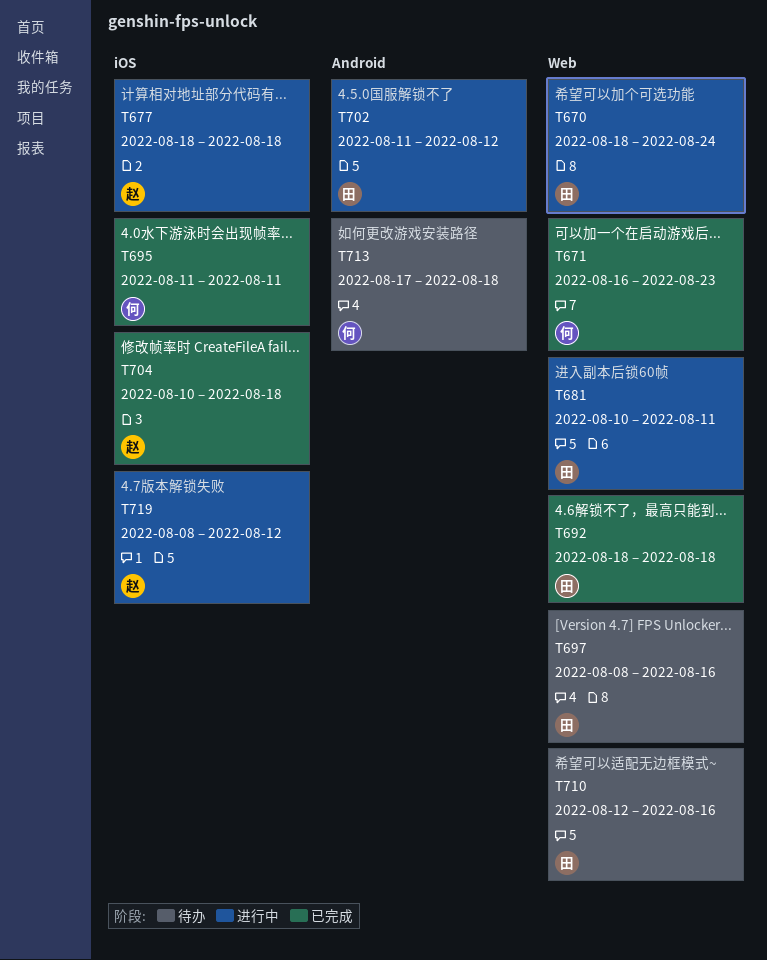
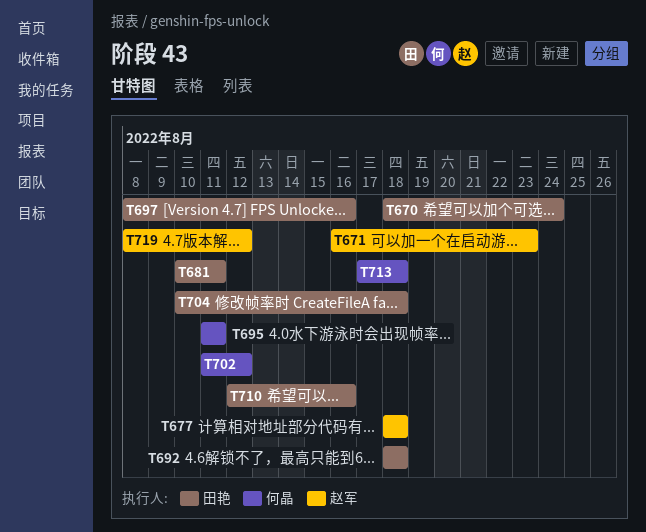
T671, owner: 何晶 -> 赵军
T702, owner: 田艳 -> 何晶
T704, owner: 赵军 -> 田艳

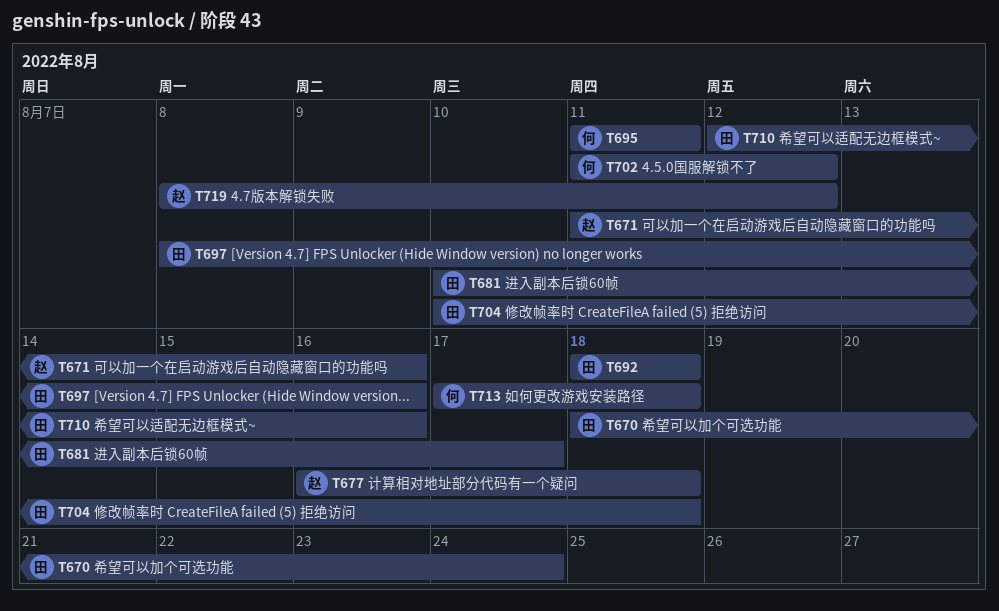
T671, start: Aug 16 -> Aug 11
T671, due: Aug 23 -> Aug 16
T677, start: Aug 18 -> Aug 16
T681, due: Aug 11 -> Aug 17

